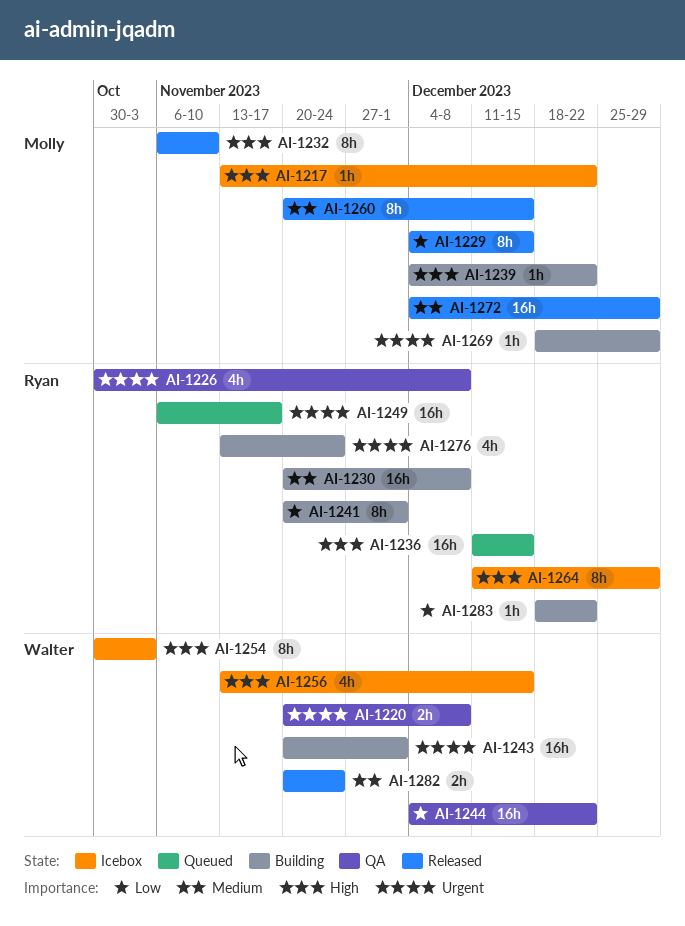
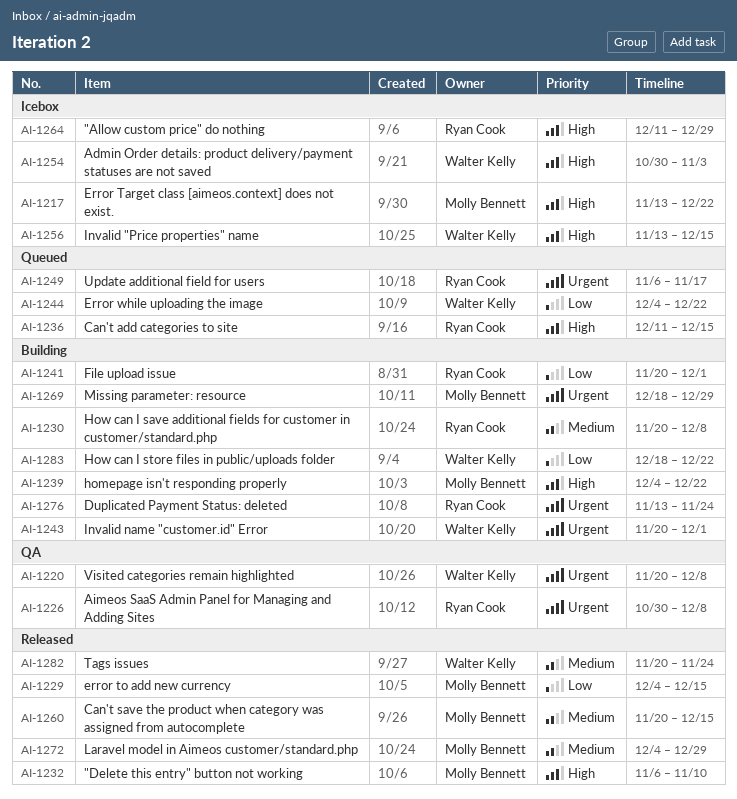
AI-1244, status: QA -> Queued
AI-1283, owner: Ryan Cook -> Walter Kelly

